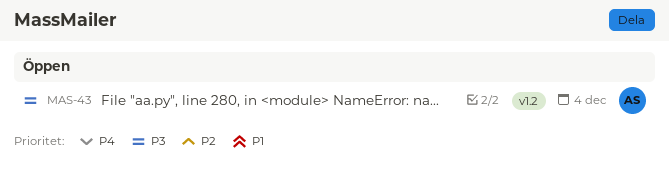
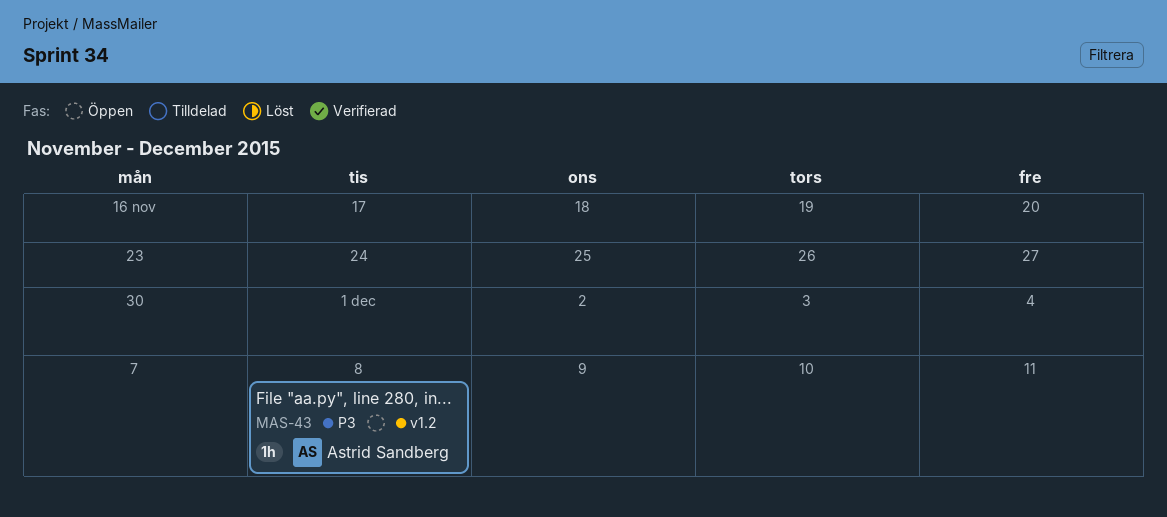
MAS-43, due: Dec 4 -> Dec 8

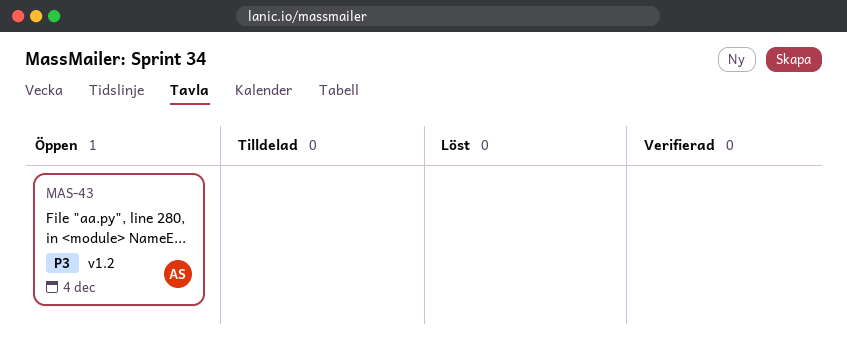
MAS-43, due: Dec 8 -> Dec 4

